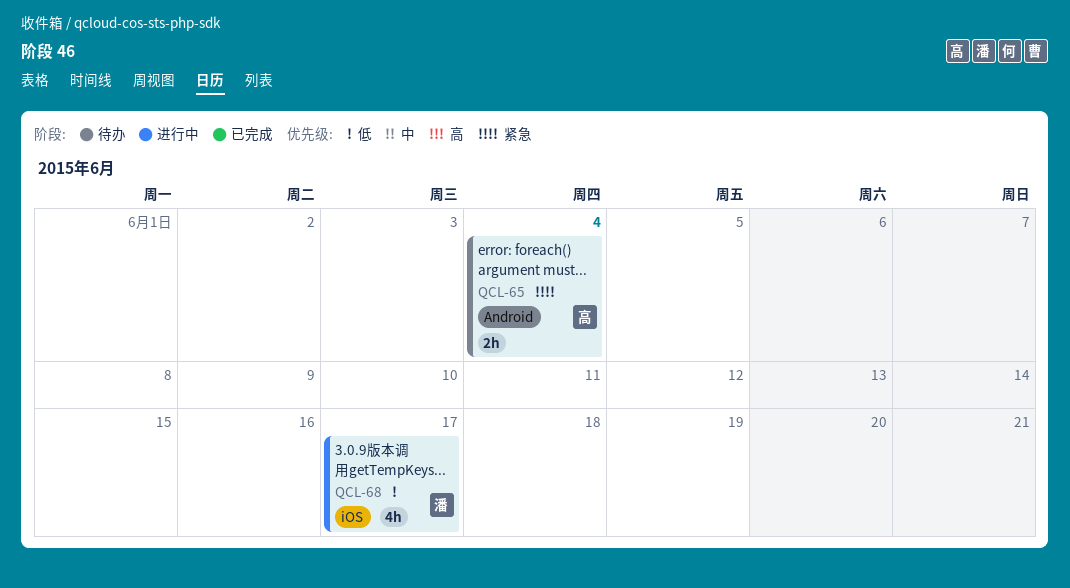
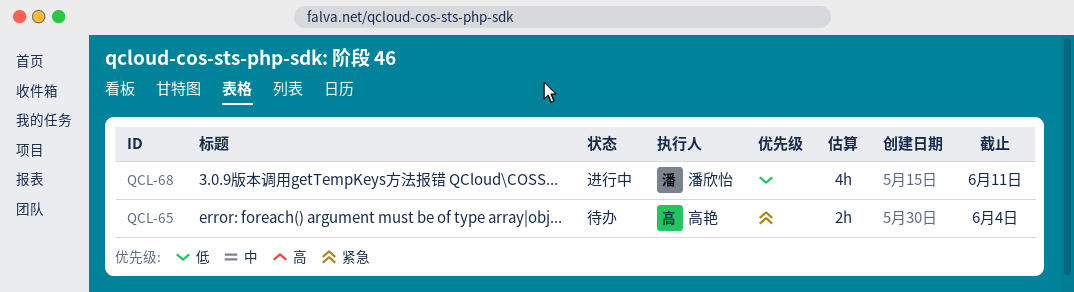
QCL-68, due: Jun 17 -> Jun 11

